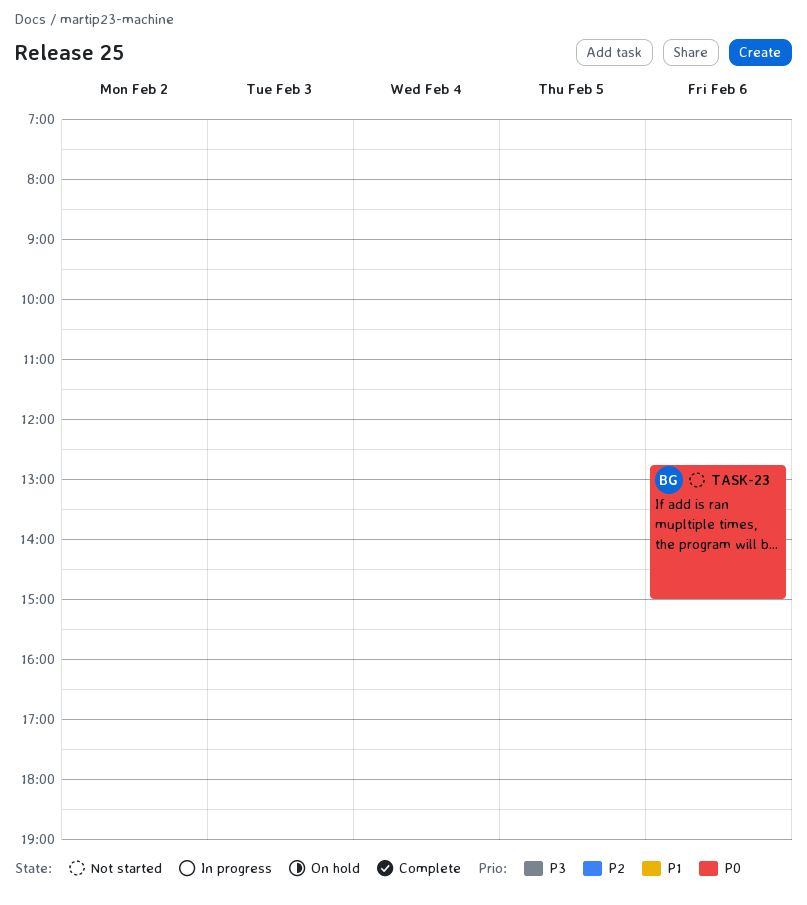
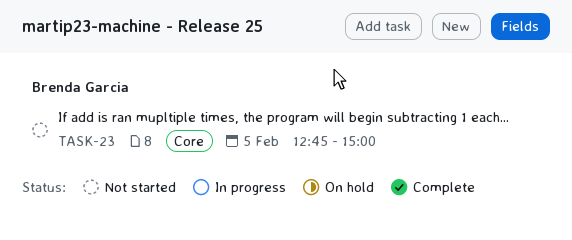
TASK-23, day: Feb 6 -> Feb 5

